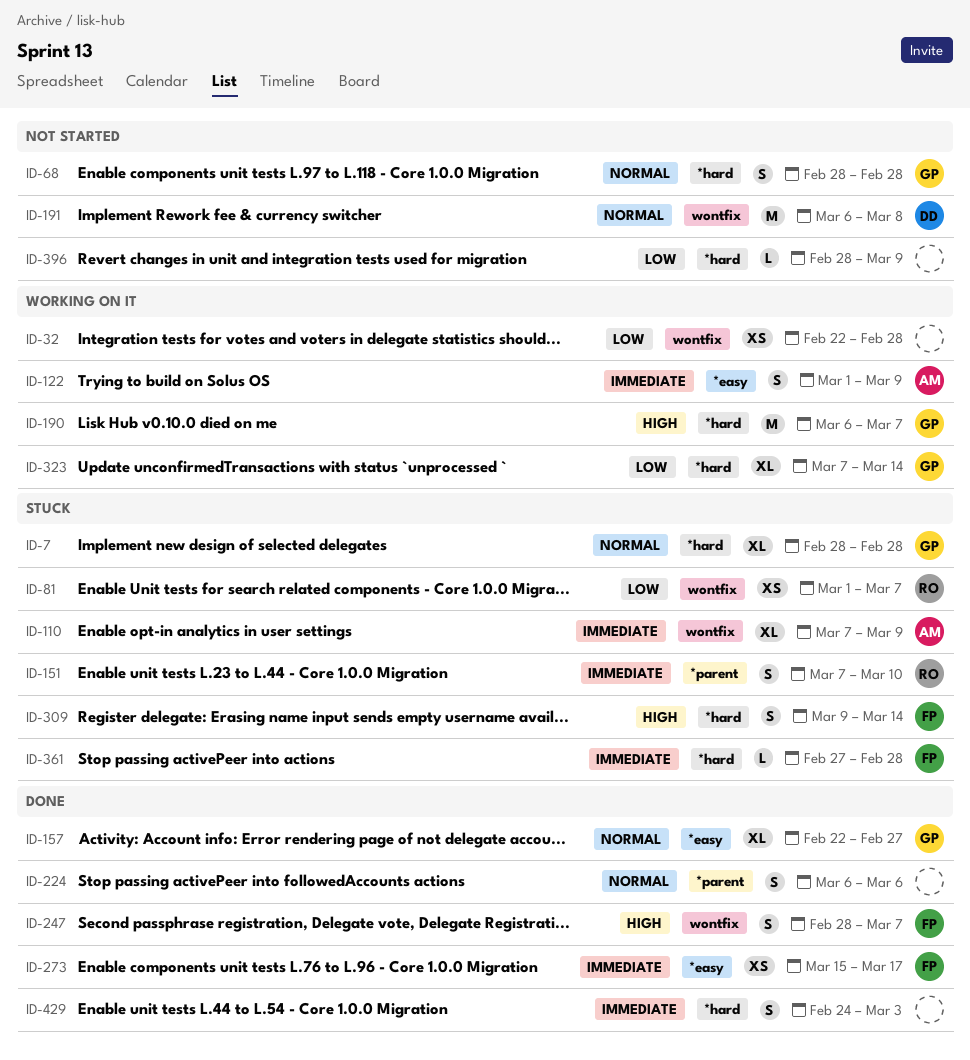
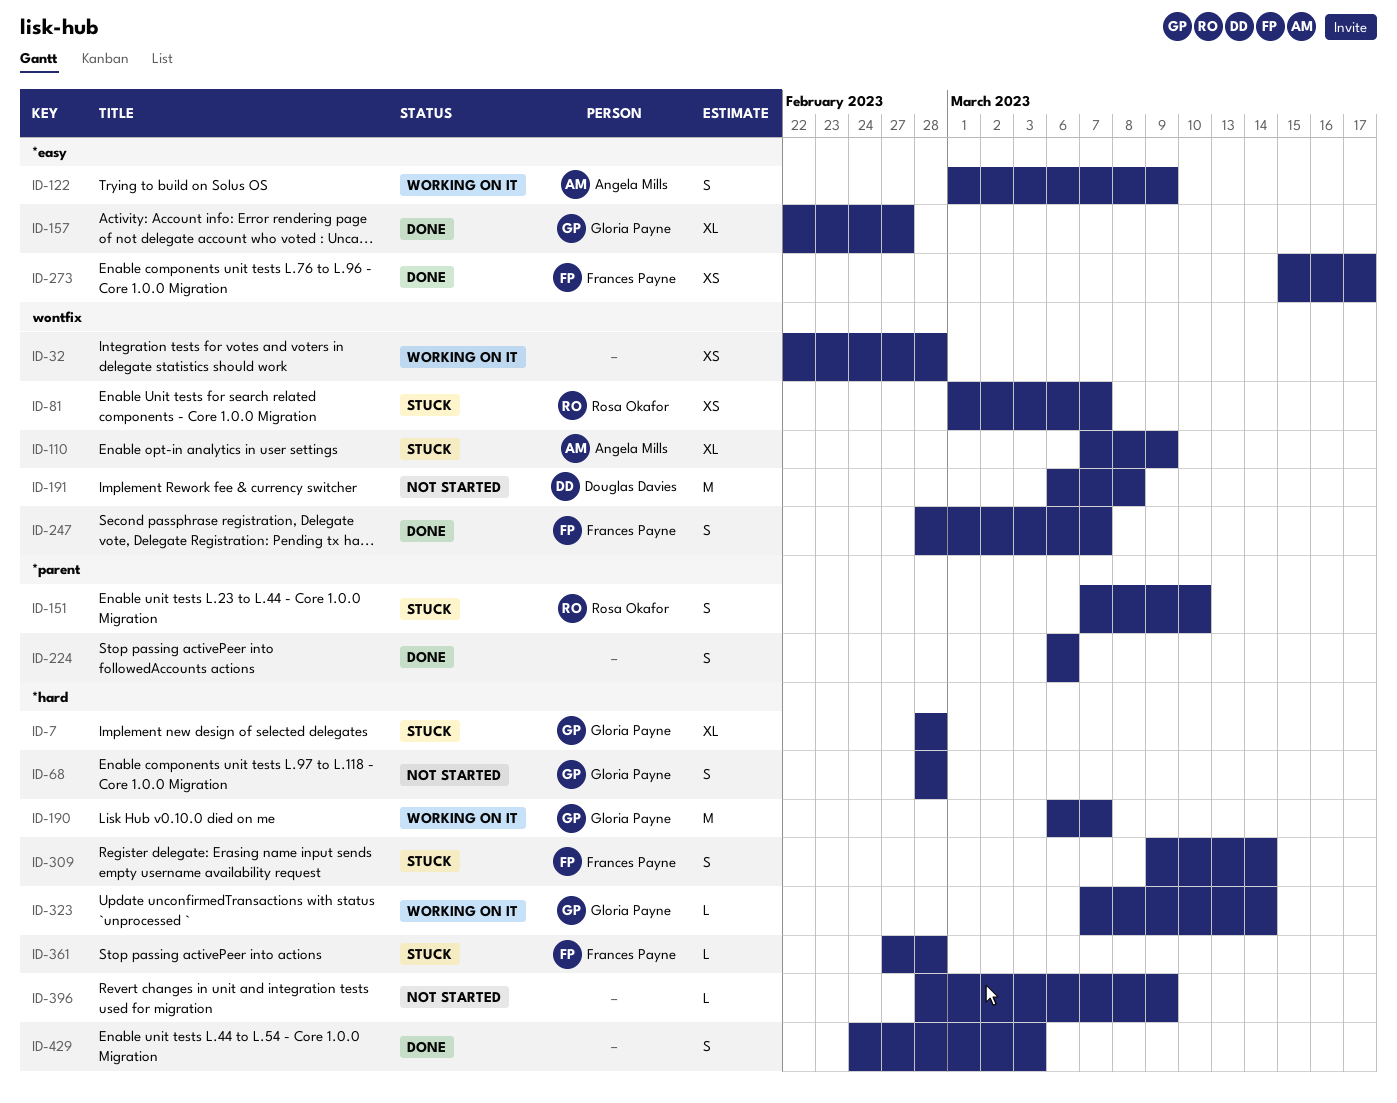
ID-323, estimate: XL -> L

